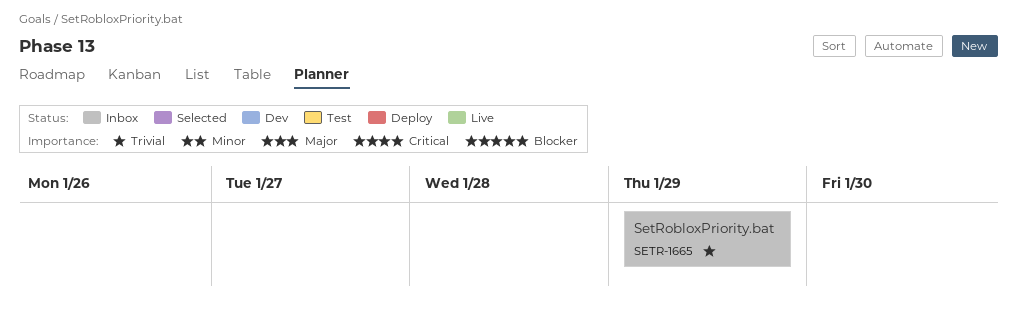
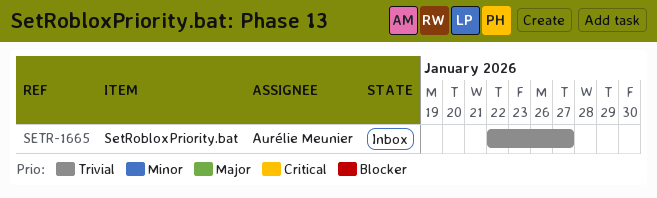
SETR-1665, due: Jan 29 -> Jan 27

